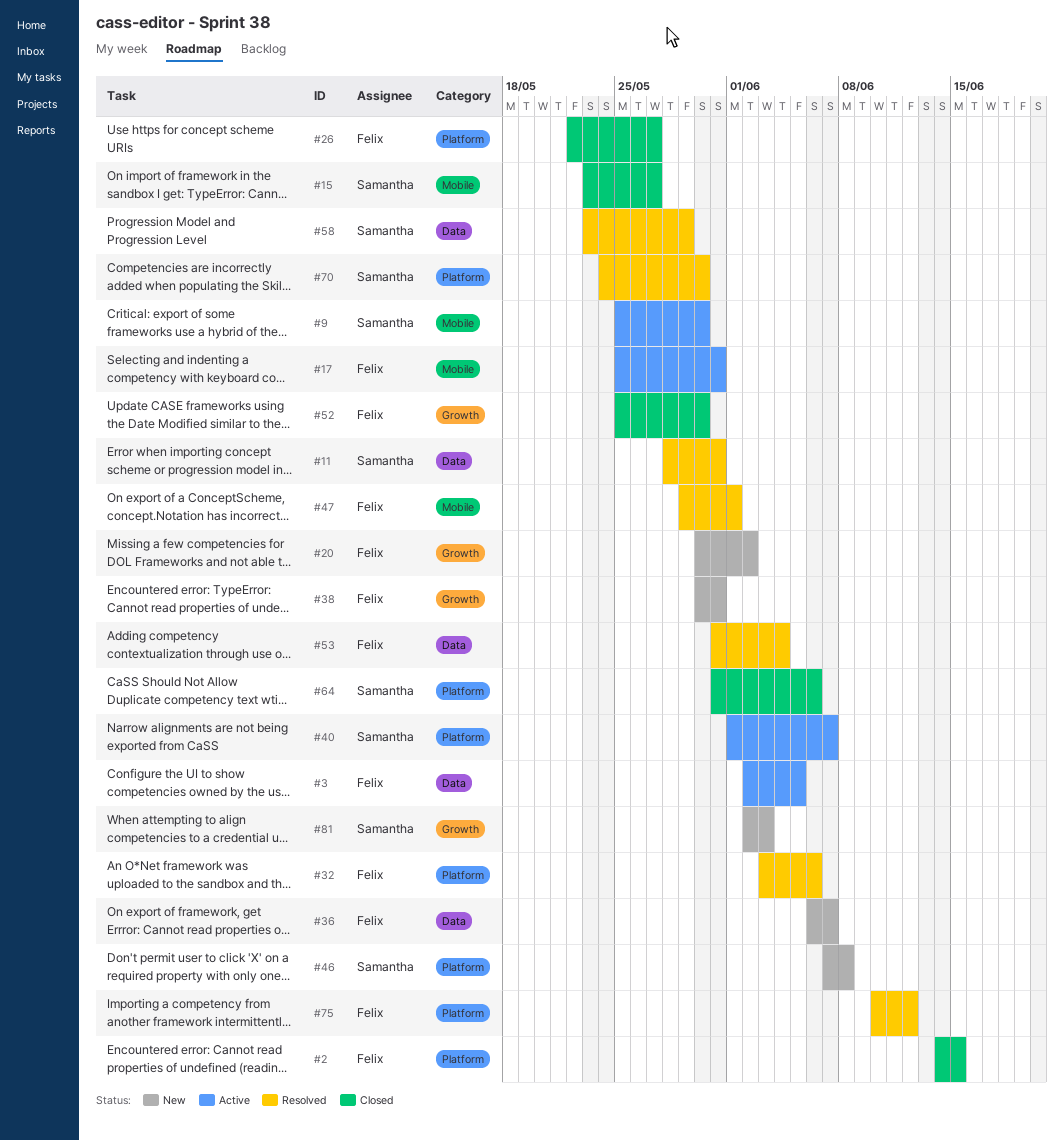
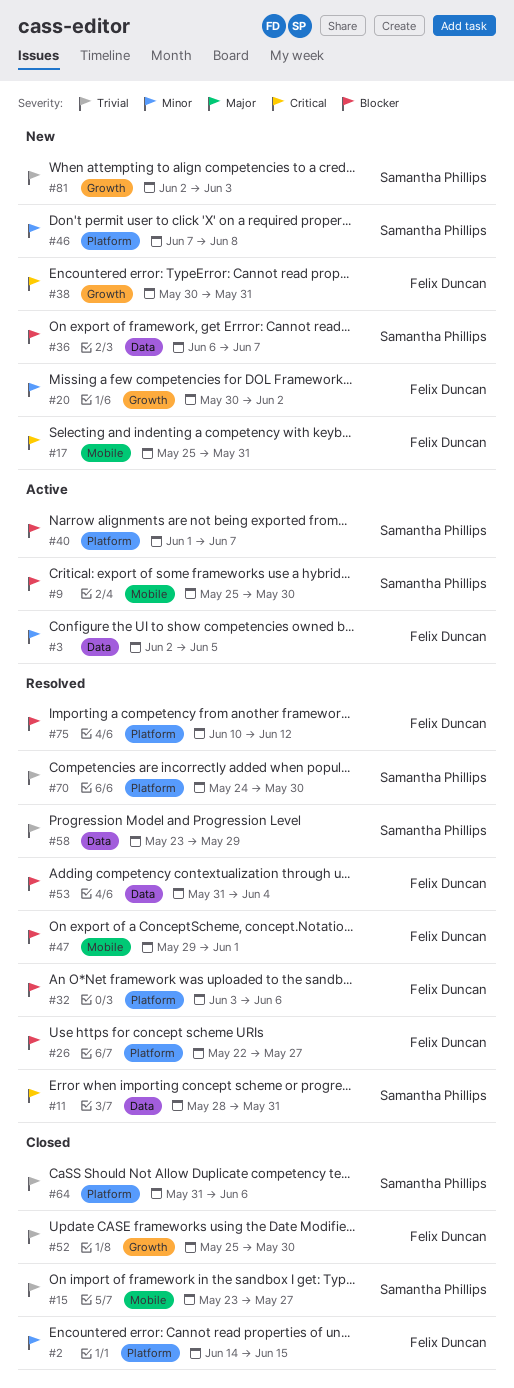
#17, status: Active -> New
#26, status: Closed -> Resolved
#36, owner: Felix Duncan -> Samantha Phillips

